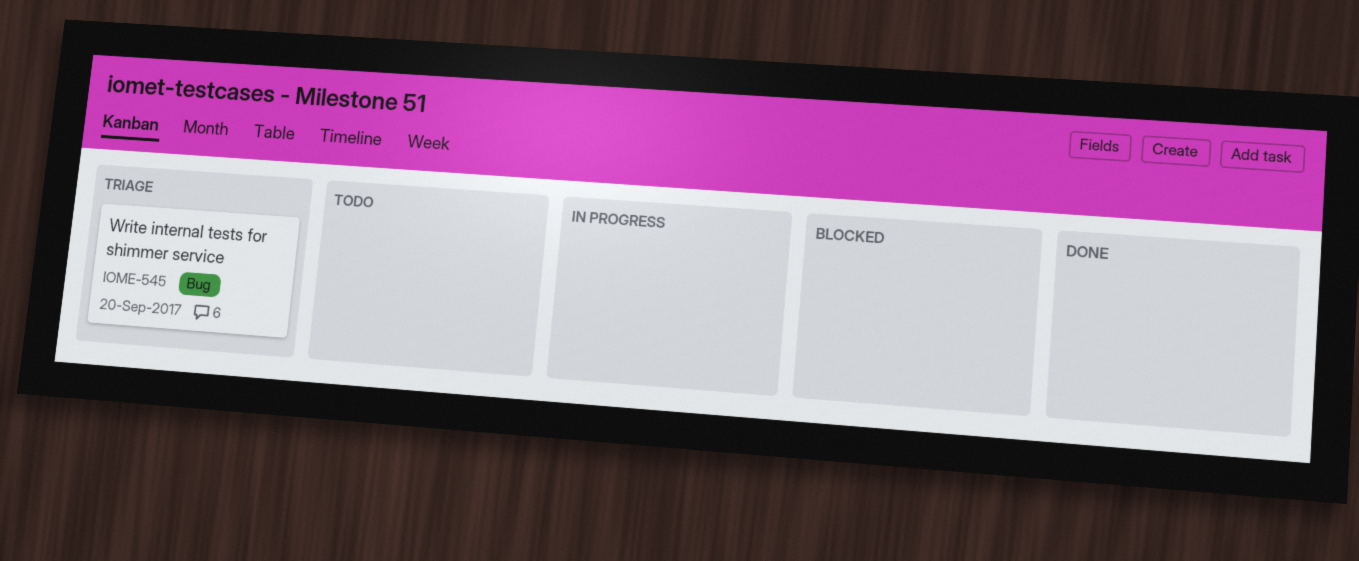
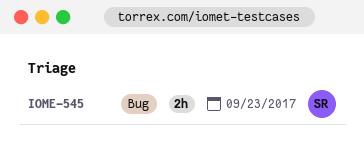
IOME-545, due: Sep 20 -> Sep 23

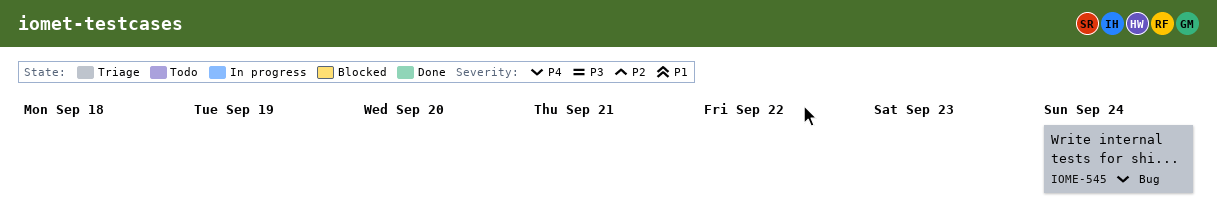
IOME-545, due: Sep 23 -> Sep 24

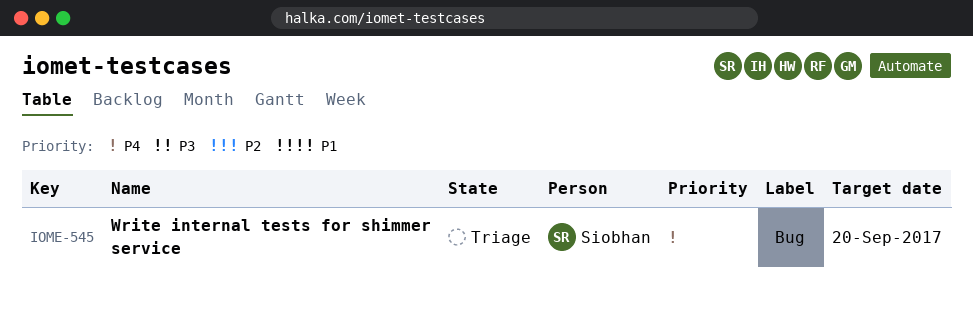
IOME-545, due: Sep 24 -> Sep 20

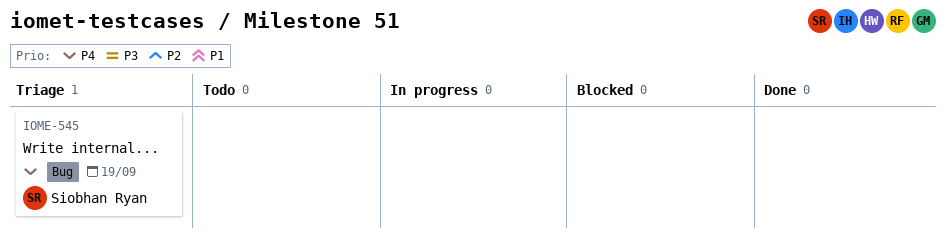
IOME-545, due: Sep 20 -> Sep 19

